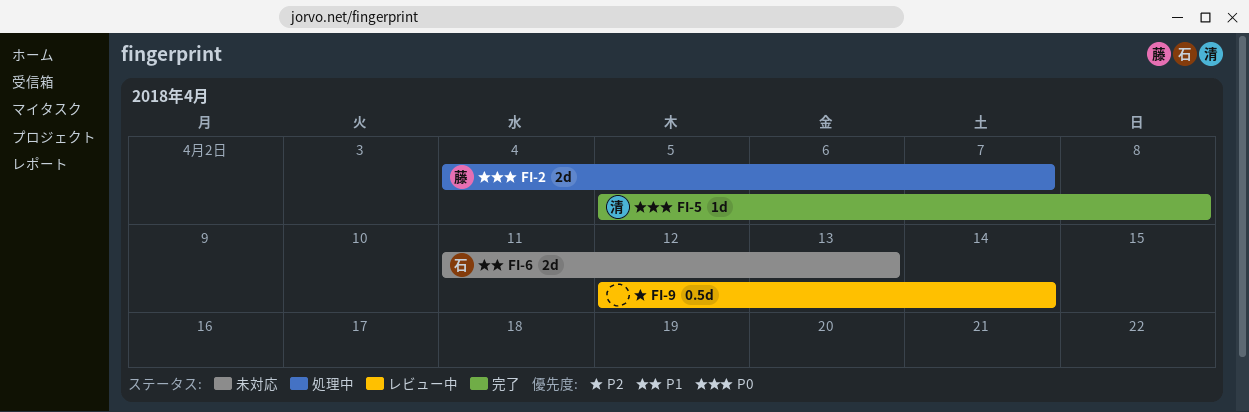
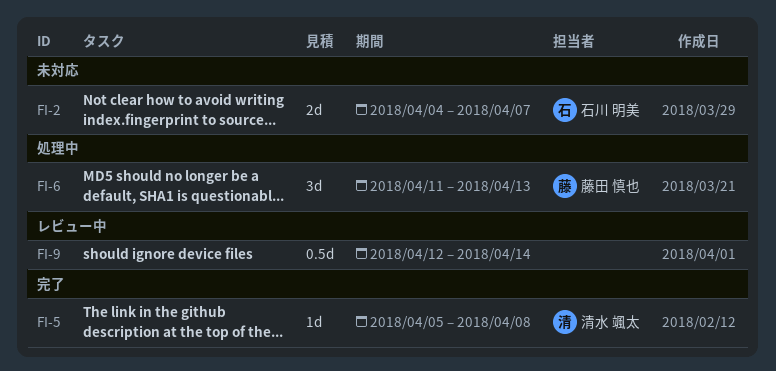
FI-2, status: 処理中 -> 未対応
FI-2, owner: 藤田 慎也 -> 石川 明美
FI-6, status: 未対応 -> 処理中
FI-6, owner: 石川 明美 -> 藤田 慎也
FI-6, estimate: 2d -> 3d

